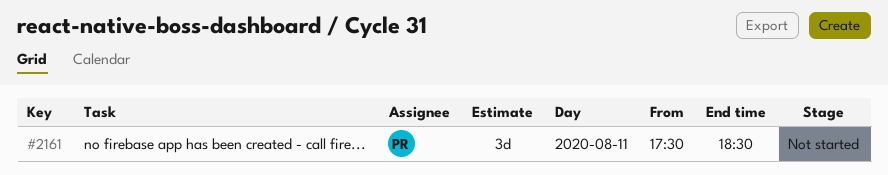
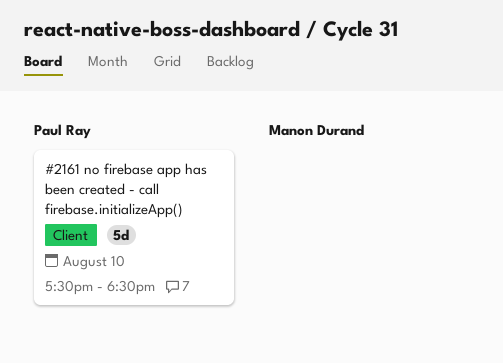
#2161, estimate: 3d -> 5d
#2161, day: Aug 11 -> Aug 10

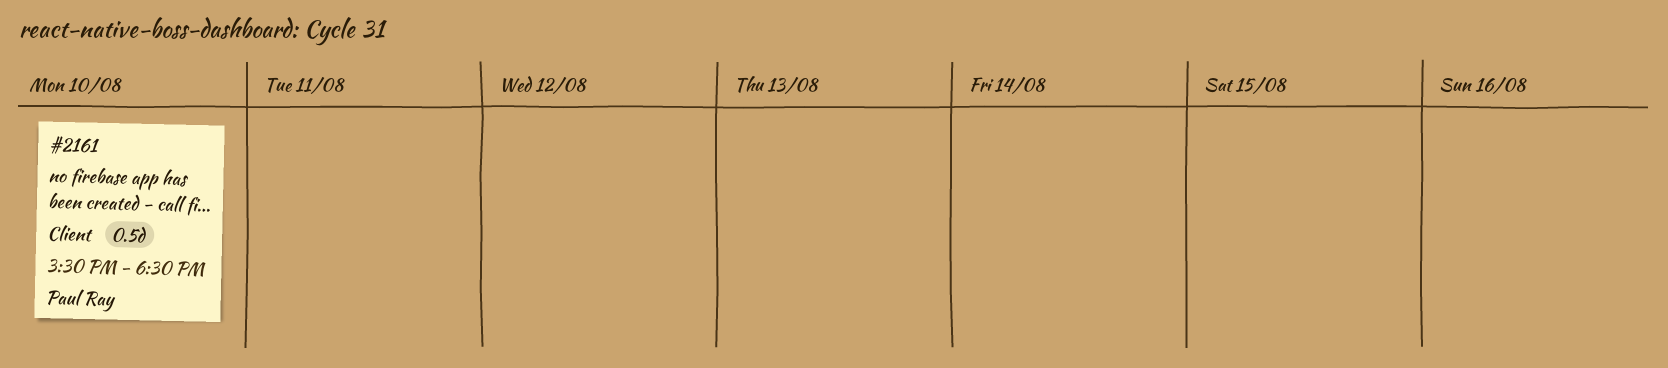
#2161, estimate: 5d -> 0.5d
#2161, begins: 17:30 -> 15:30

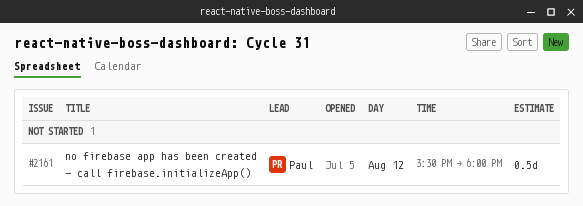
#2161, day: Aug 10 -> Aug 12
#2161, ends: 18:30 -> 18:00

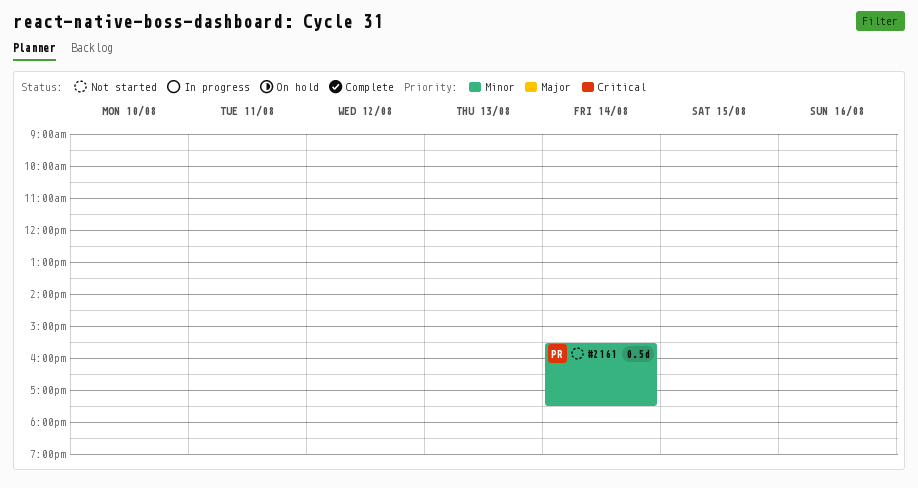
#2161, day: Aug 12 -> Aug 14
#2161, ends: 18:00 -> 17:30

